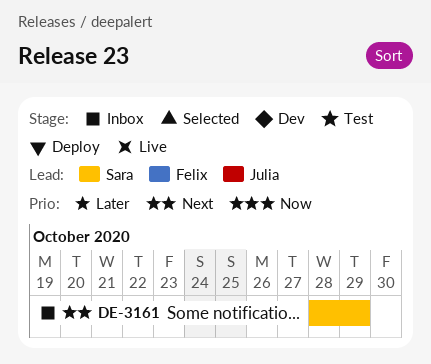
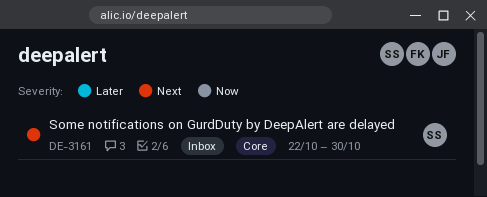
DE-3161, start: Oct 28 -> Oct 22
DE-3161, due: Oct 29 -> Oct 30

